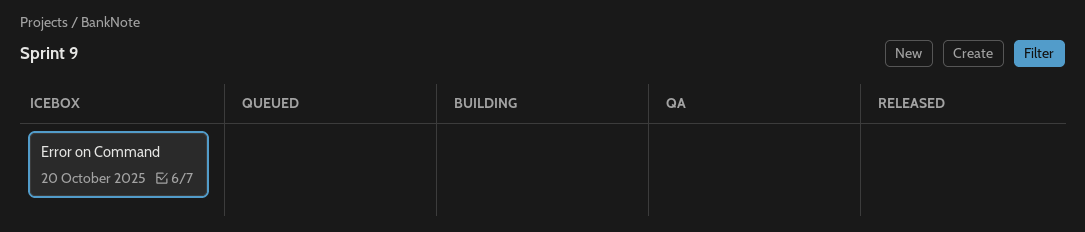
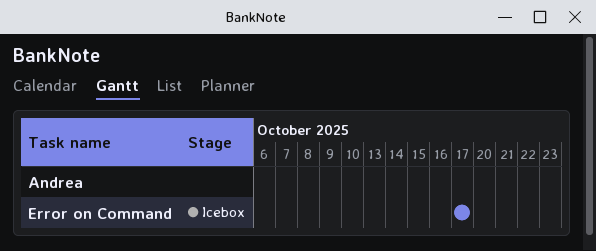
Error on Command, due: Oct 20 -> Oct 17

